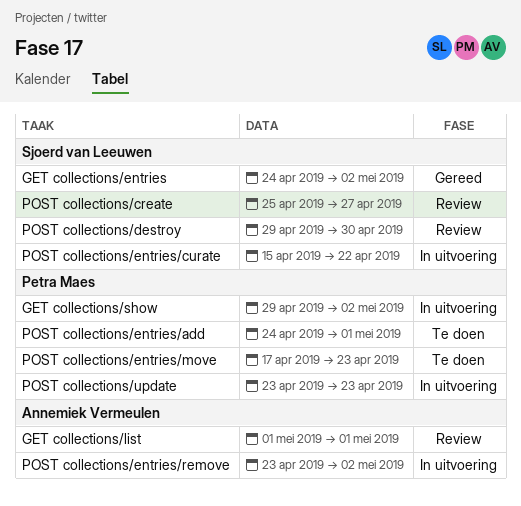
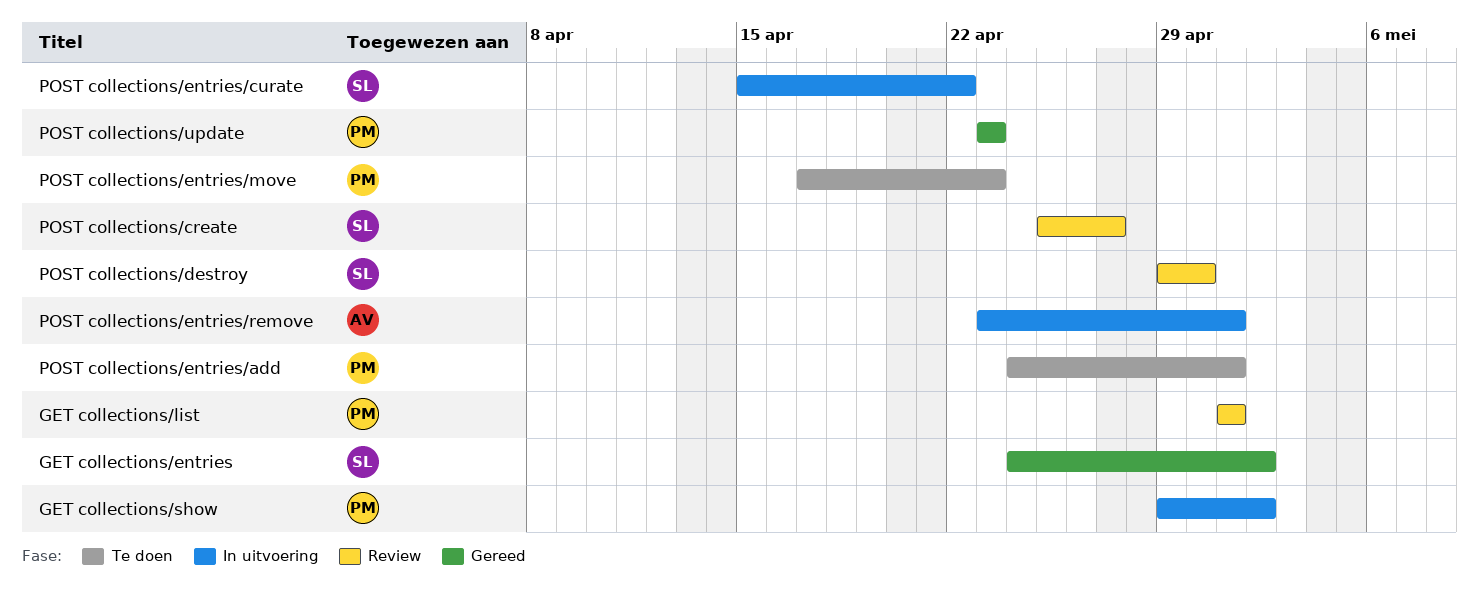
GET collections/list, owner: Annemiek Vermeulen -> Petra Maes
POST collections/entries/remove, due: May 2 -> May 1
POST collections/update, status: In uitvoering -> Gereed

